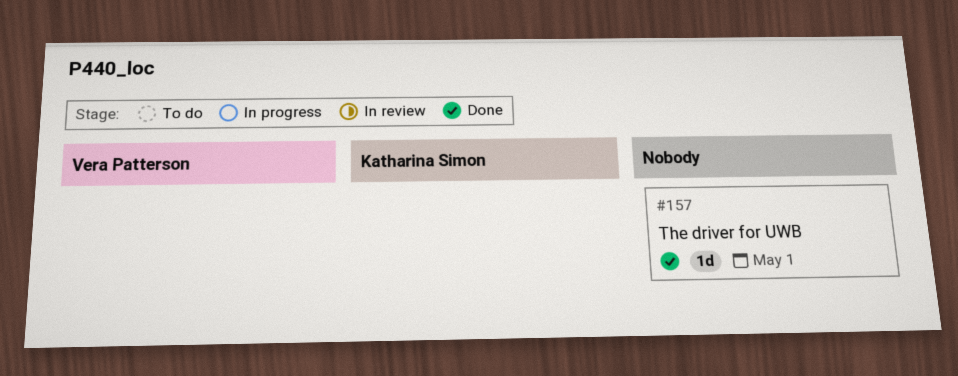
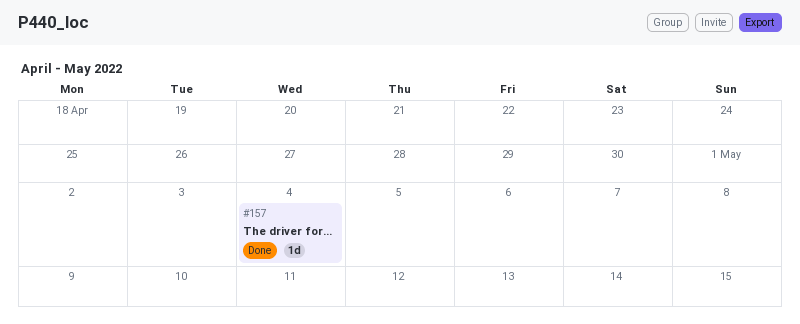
#157, due: May 1 -> May 4

